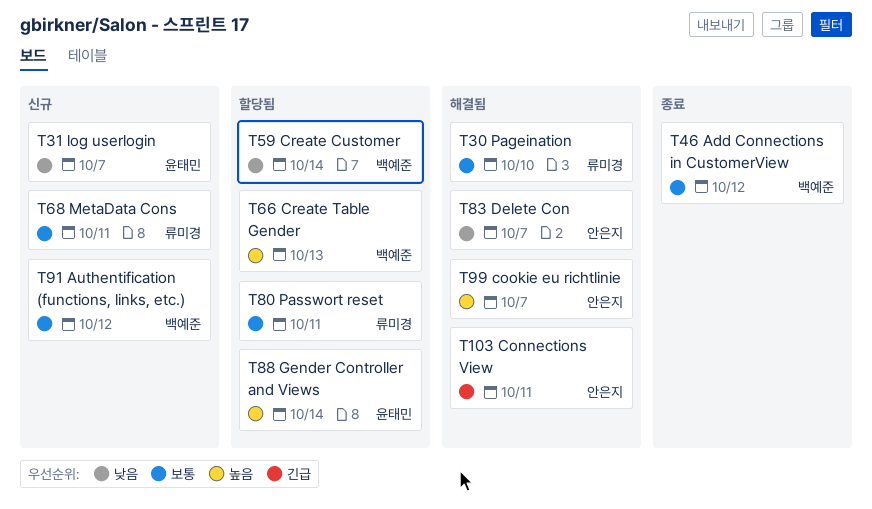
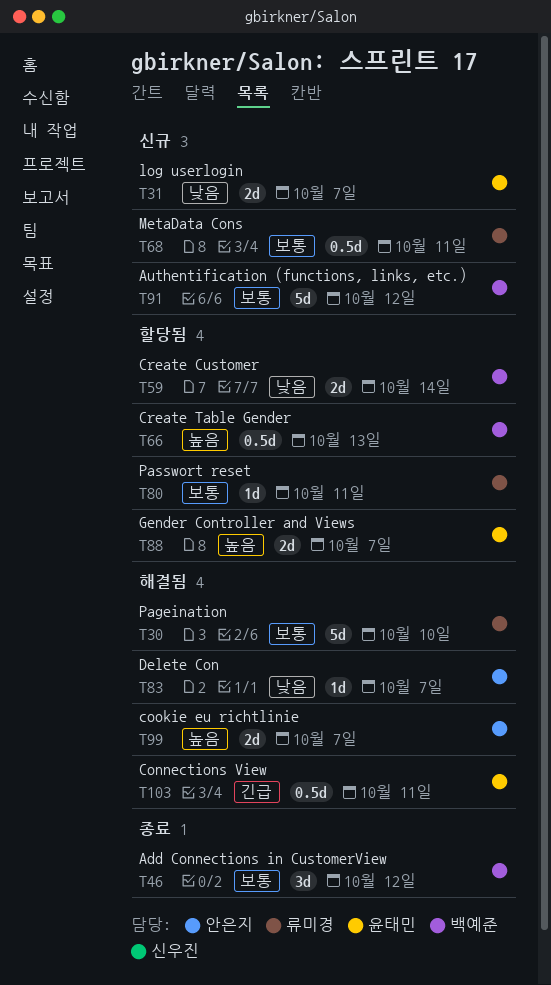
T88, due: Oct 14 -> Oct 7
T103, owner: 안은지 -> 윤태민

